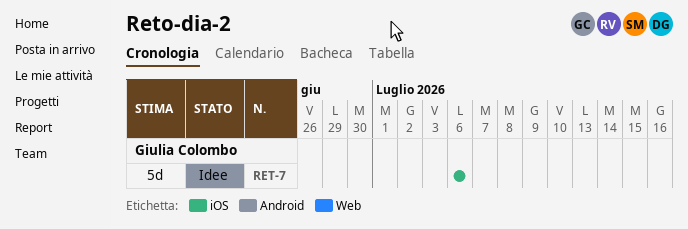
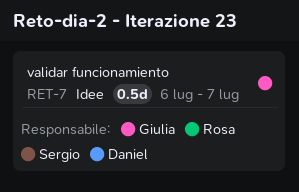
RET-7, estimate: 5d -> 0.5d
RET-7, due: Jul 6 -> Jul 7

